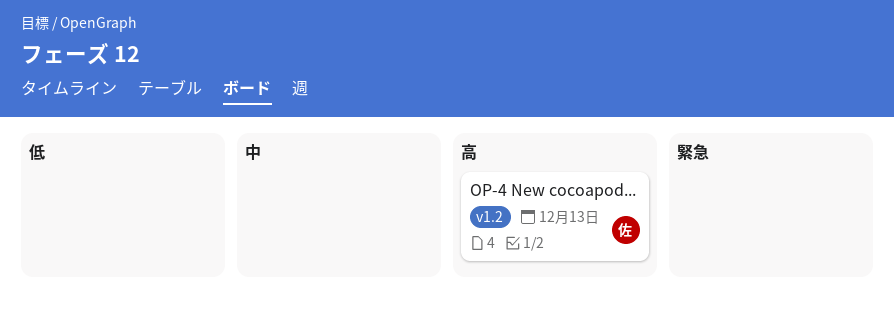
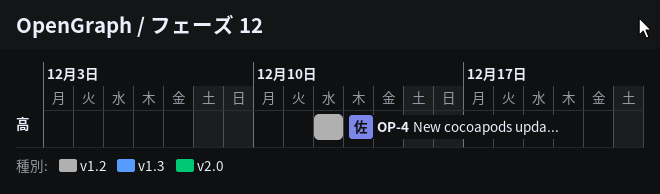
OP-4, due: Dec 13 -> Dec 12

